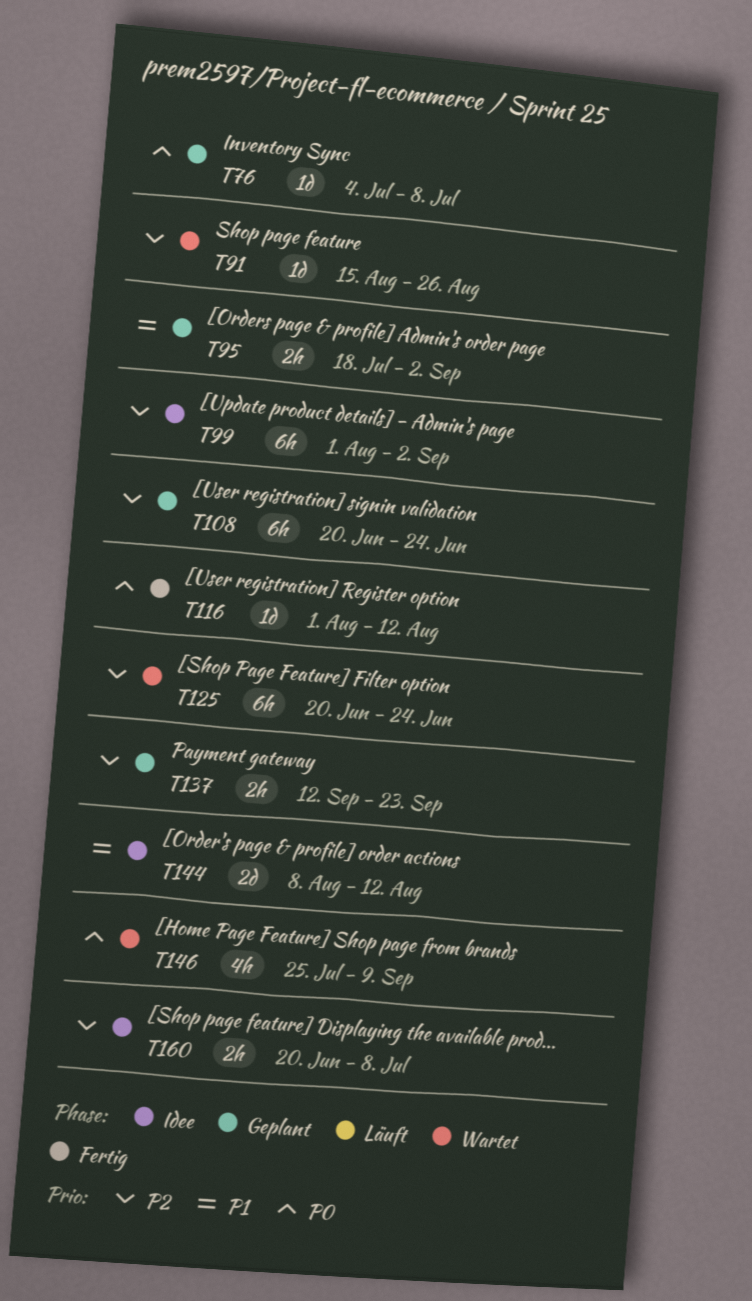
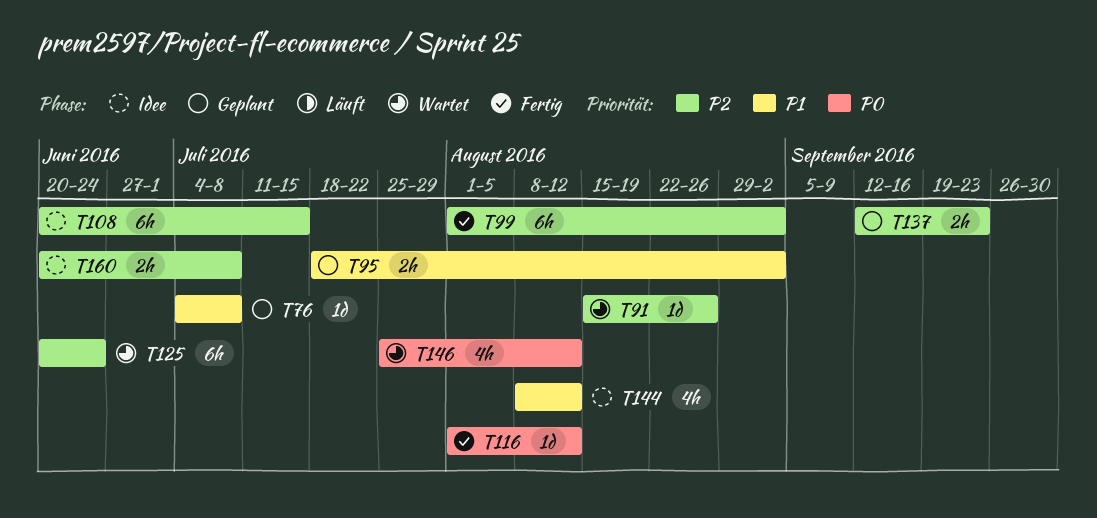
T76, priority: P0 -> P1
T99, status: Idee -> Fertig
T108, status: Geplant -> Idee
T108, due: Jun 24 -> Jul 15
T144, estimate: 2d -> 4h
T146, due: Sep 9 -> Aug 12

